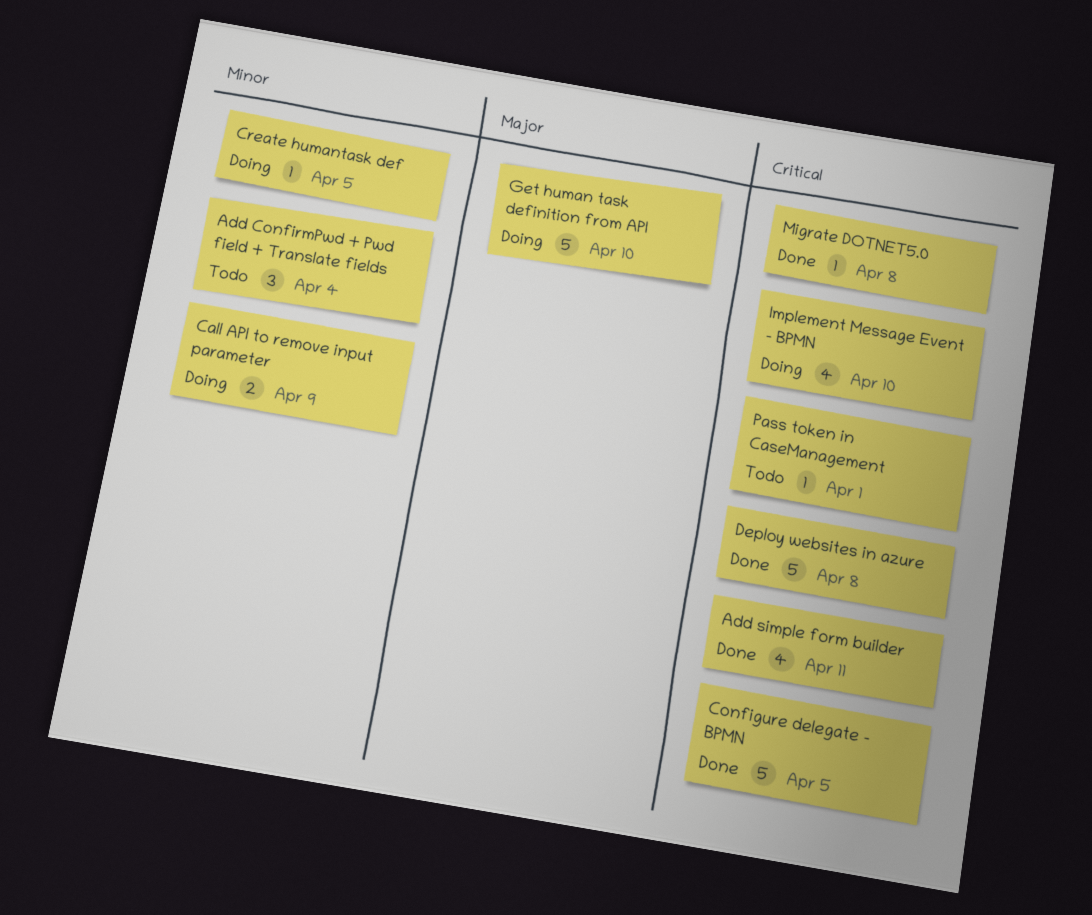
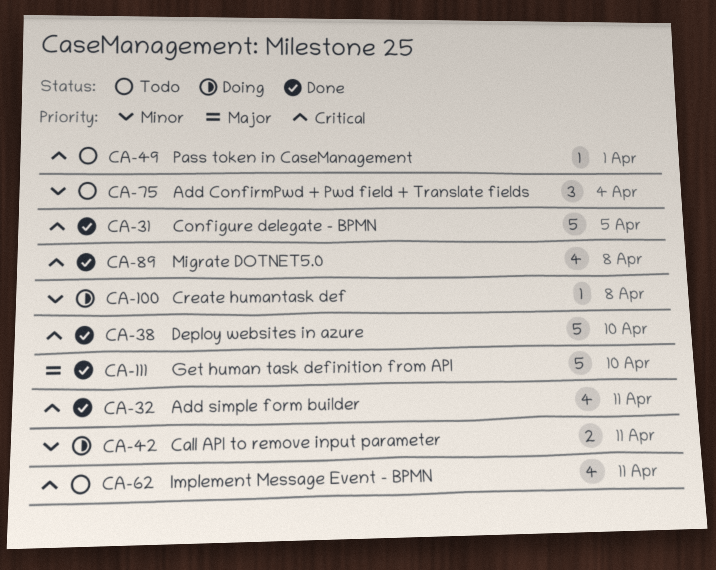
Call API to remove input parameter, due: Apr 9 -> Apr 11
Create humantask def, due: Apr 5 -> Apr 8
Deploy websites in azure, due: Apr 8 -> Apr 10
Get human task definition from API, status: Doing -> Done
Implement Message Event - BPMN, status: Doing -> Todo
Implement Message Event - BPMN, due: Apr 10 -> Apr 11
Migrate DOTNET5.0, estimate: 1 -> 4

